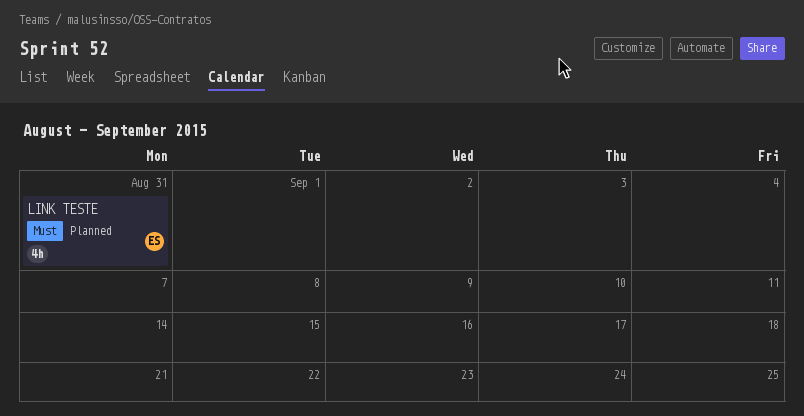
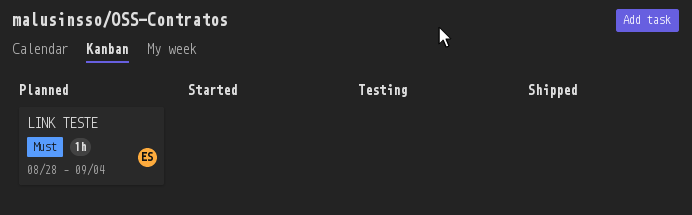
LINK TESTE, estimate: 4h -> 1h
LINK TESTE, due: Aug 31 -> Sep 4

